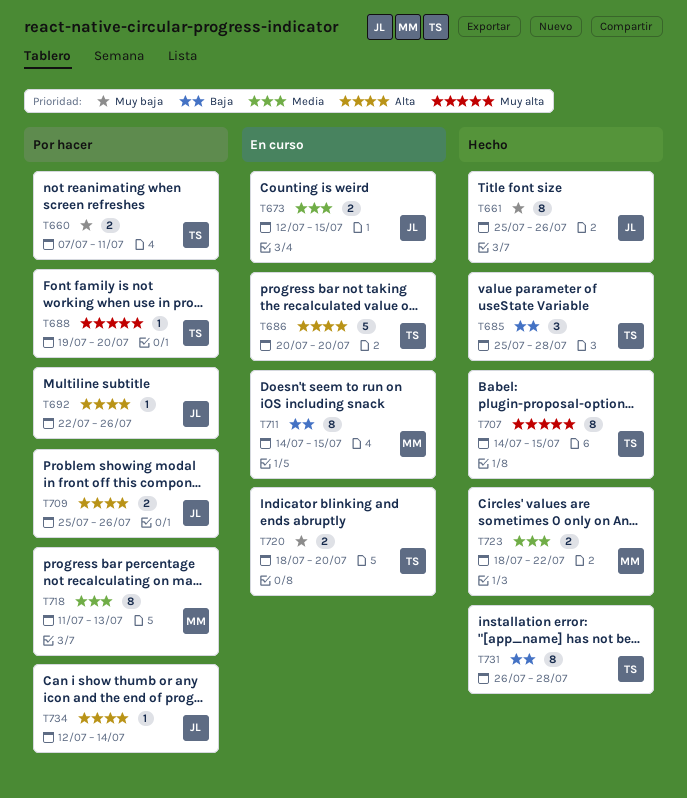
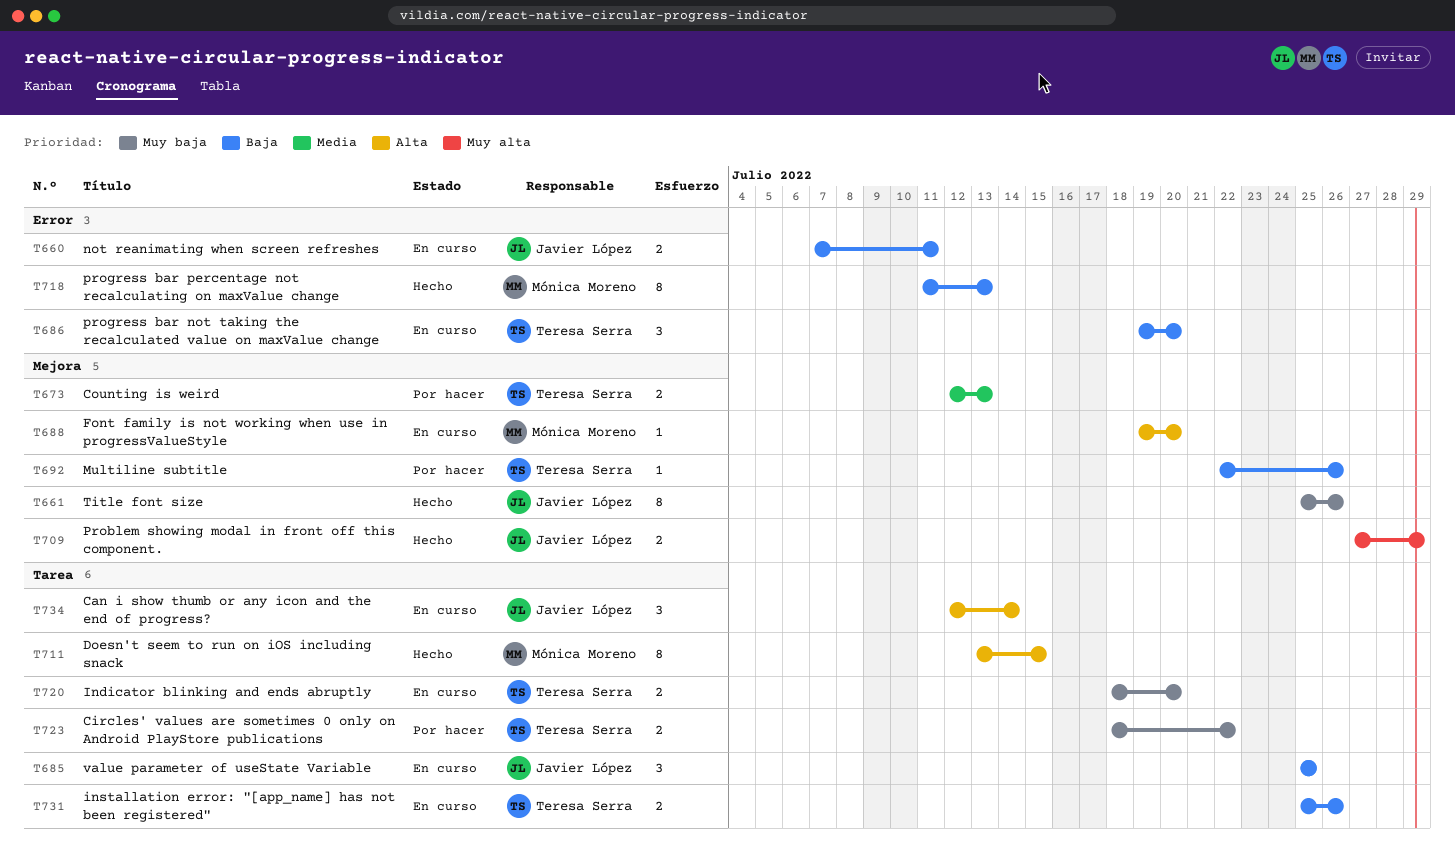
T660, status: Por hacer -> En curso
T660, owner: Teresa Serra -> Javier López
T660, priority: Muy baja -> Baja
T673, status: En curso -> Por hacer
T673, owner: Javier López -> Teresa Serra
T673, due: Jul 15 -> Jul 13
T685, status: Hecho -> En curso
T685, owner: Teresa Serra -> Javier López
T685, due: Jul 28 -> Jul 25
T686, priority: Alta -> Baja
T686, estimate: 5 -> 3
T686, start: Jul 20 -> Jul 19
T688, status: Por hacer -> En curso
T688, owner: Teresa Serra -> Mónica Moreno
T688, priority: Muy alta -> Alta
T692, owner: Javier López -> Teresa Serra
T692, priority: Alta -> Baja
T707: present -> none
T709, status: Por hacer -> Hecho
T709, priority: Alta -> Muy alta
T709, start: Jul 25 -> Jul 27
T709, due: Jul 26 -> Jul 29
T711, status: En curso -> Hecho
T711, priority: Baja -> Alta
T711, start: Jul 14 -> Jul 13
T718, status: Por hacer -> Hecho
T718, priority: Media -> Baja
T723, status: Hecho -> Por hacer
T723, owner: Mónica Moreno -> Teresa Serra
T723, priority: Media -> Muy baja
T731, status: Hecho -> En curso
T731, estimate: 8 -> 2
T731, start: Jul 26 -> Jul 25
T731, due: Jul 28 -> Jul 26
T734, status: Por hacer -> En curso
T734, estimate: 1 -> 3

